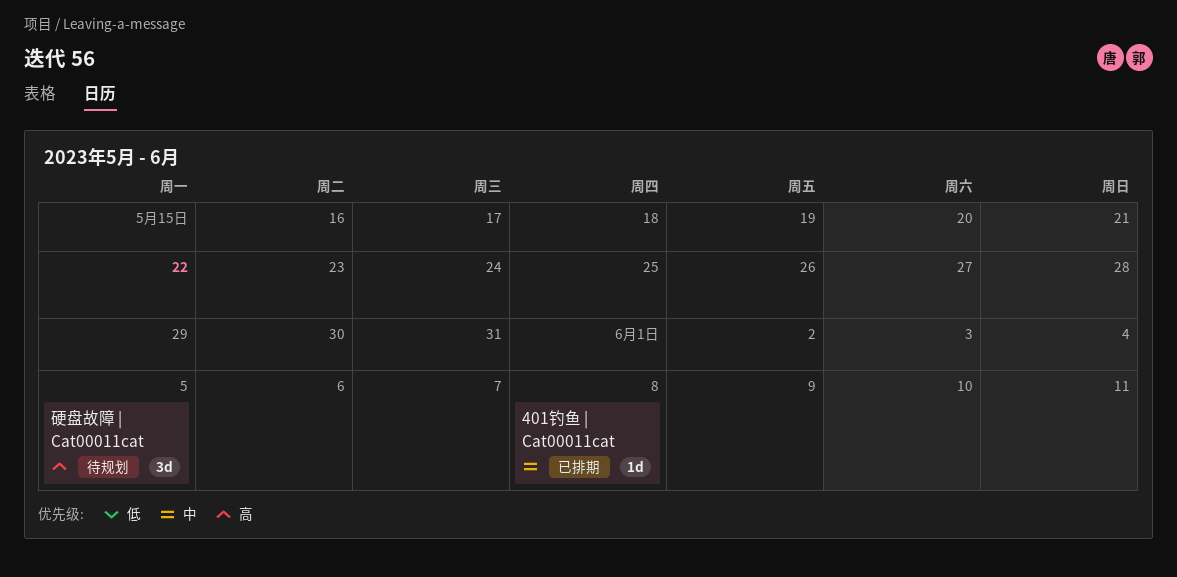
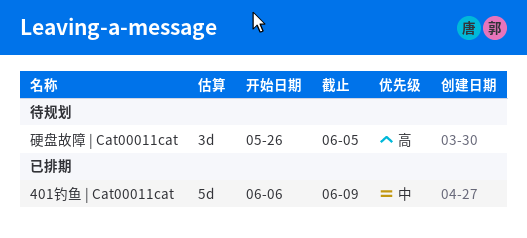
401钓鱼 | Cat00011cat, estimate: 1d -> 5d
401钓鱼 | Cat00011cat, due: Jun 8 -> Jun 9

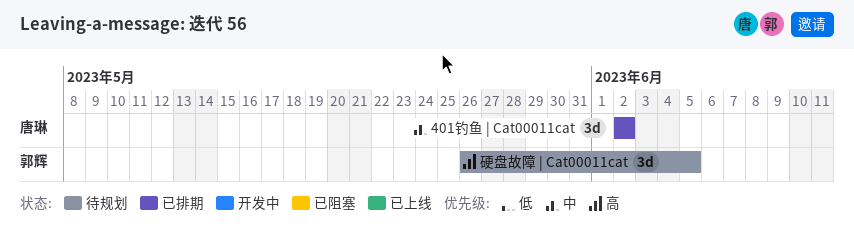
401钓鱼 | Cat00011cat, estimate: 5d -> 3d
401钓鱼 | Cat00011cat, start: Jun 6 -> Jun 2
401钓鱼 | Cat00011cat, due: Jun 9 -> Jun 2

